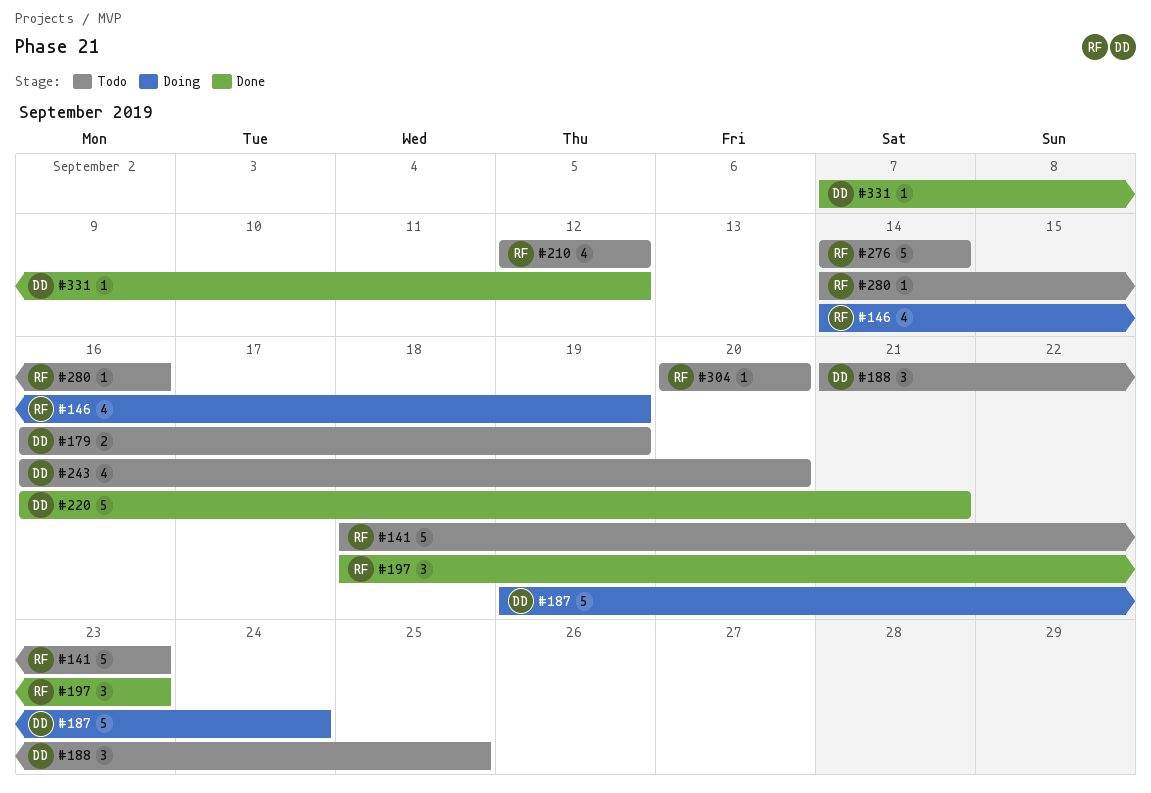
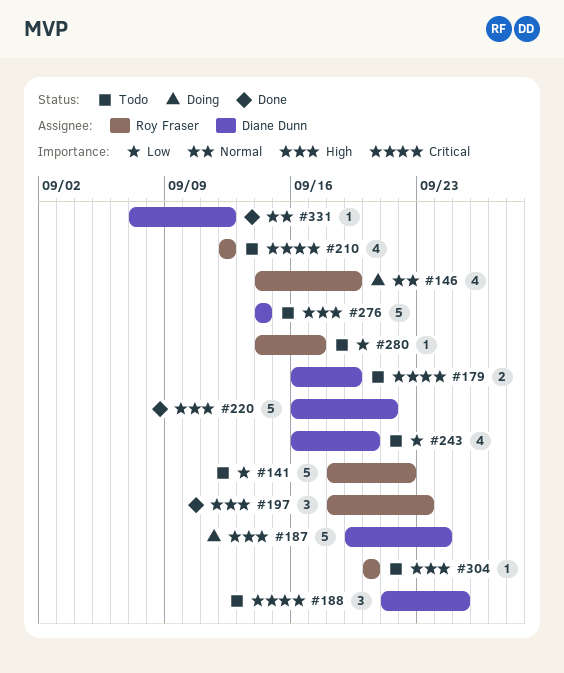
#141, due: Sep 23 -> Sep 22
#276, owner: Roy Fraser -> Diane Dunn
#280, due: Sep 16 -> Sep 17

